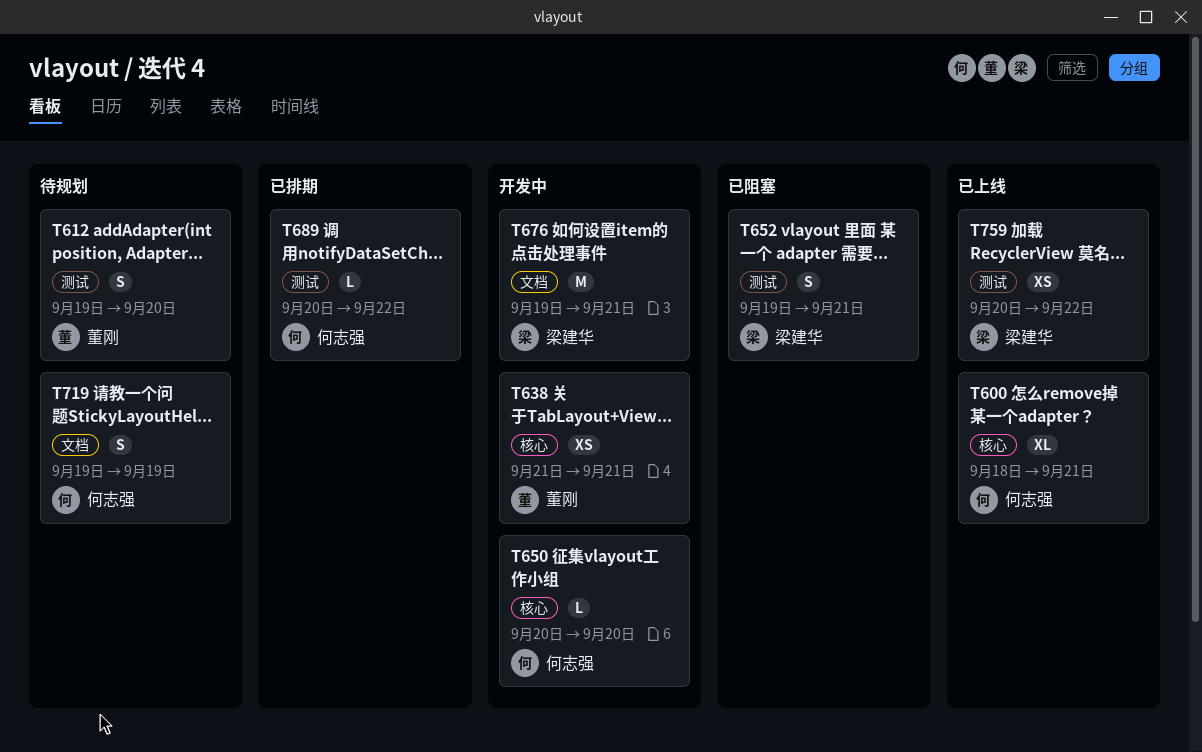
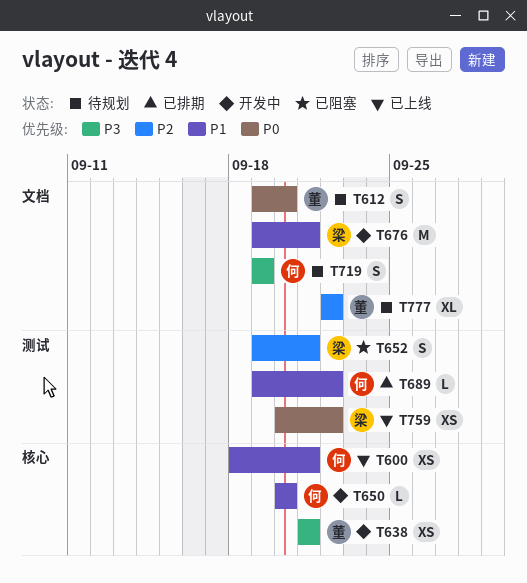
T600, estimate: XL -> XS
T612, label: 测试 -> 文档
T689, start: Sep 20 -> Sep 19
T777: none -> present

